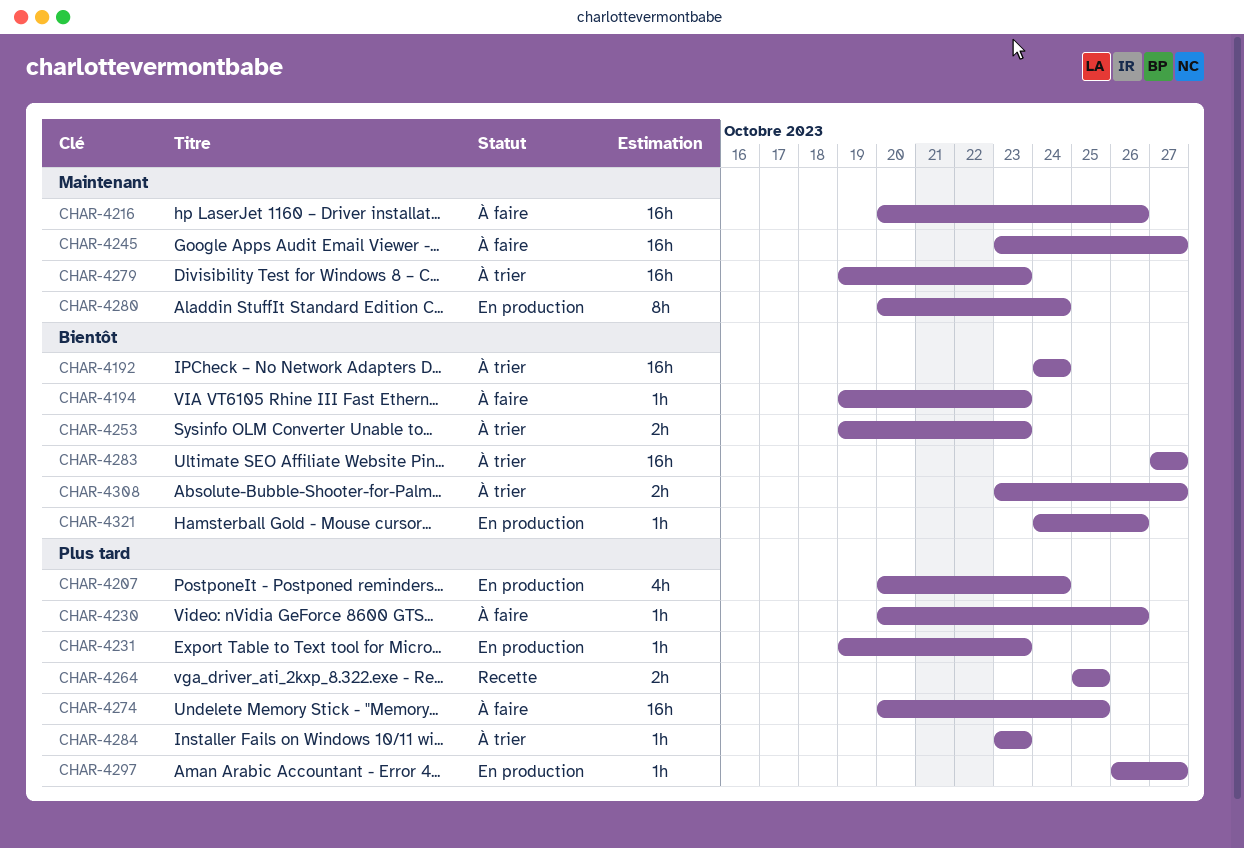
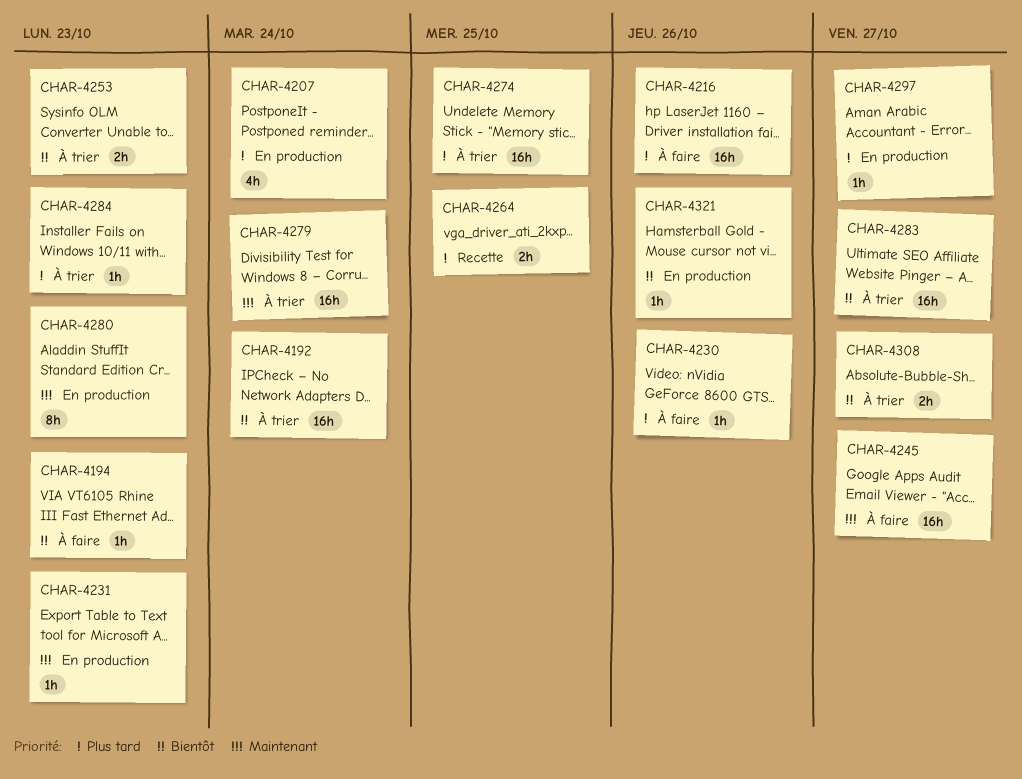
CHAR-4216, priority: Maintenant -> Plus tard
CHAR-4231, priority: Plus tard -> Maintenant
CHAR-4274, status: À faire -> À trier
CHAR-4279, due: Oct 23 -> Oct 24
CHAR-4280, due: Oct 24 -> Oct 23

